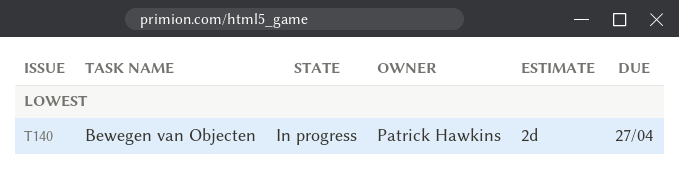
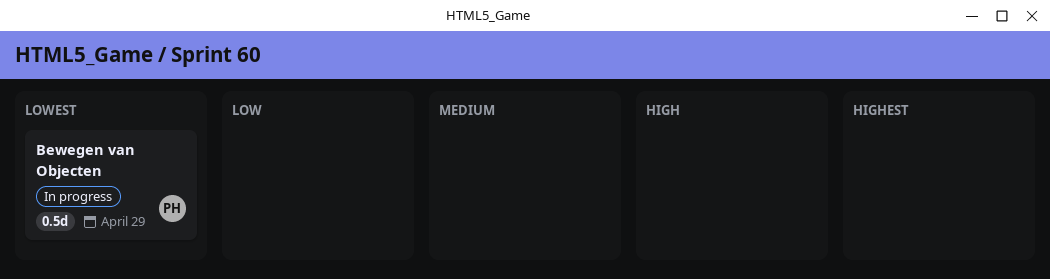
Bewegen van Objecten, estimate: 2d -> 0.5d
Bewegen van Objecten, due: Apr 27 -> Apr 29

